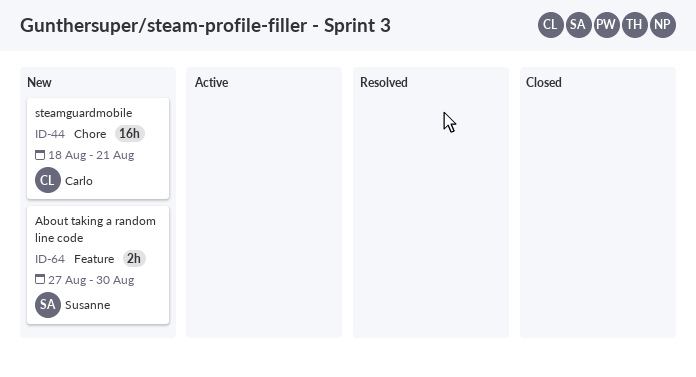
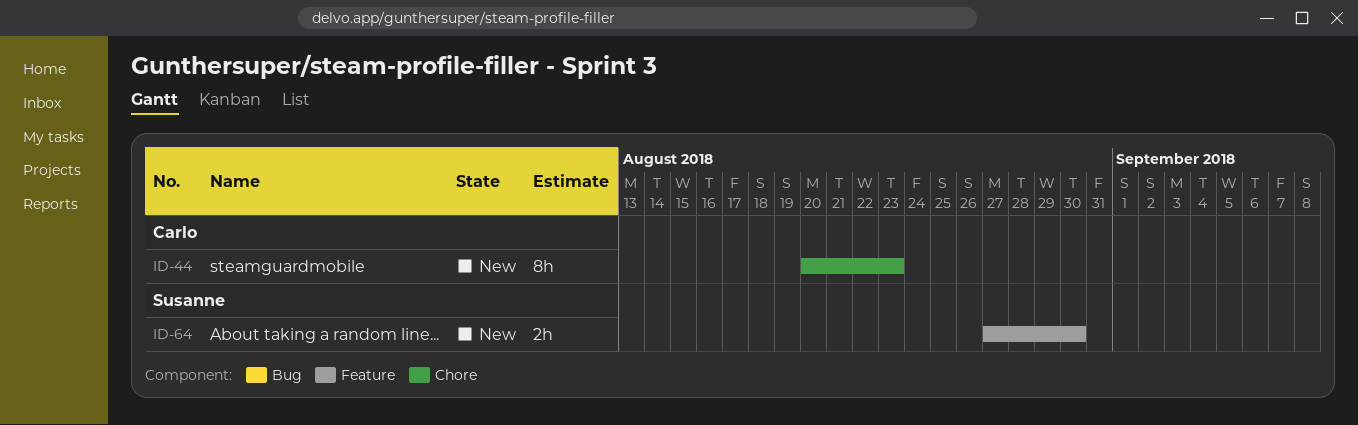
ID-44, estimate: 16h -> 8h
ID-44, start: Aug 18 -> Aug 20
ID-44, due: Aug 21 -> Aug 23

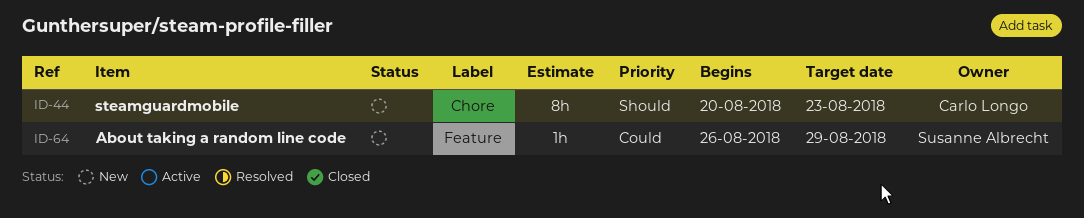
ID-64, estimate: 2h -> 1h
ID-64, start: Aug 27 -> Aug 26
ID-64, due: Aug 30 -> Aug 29

